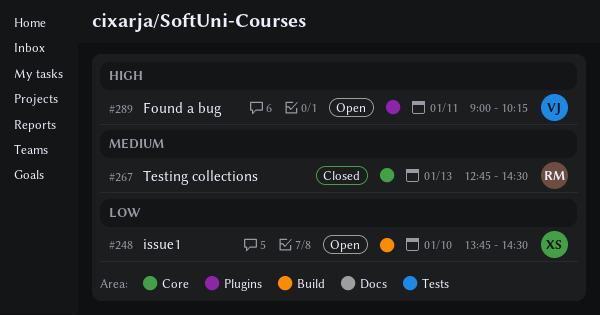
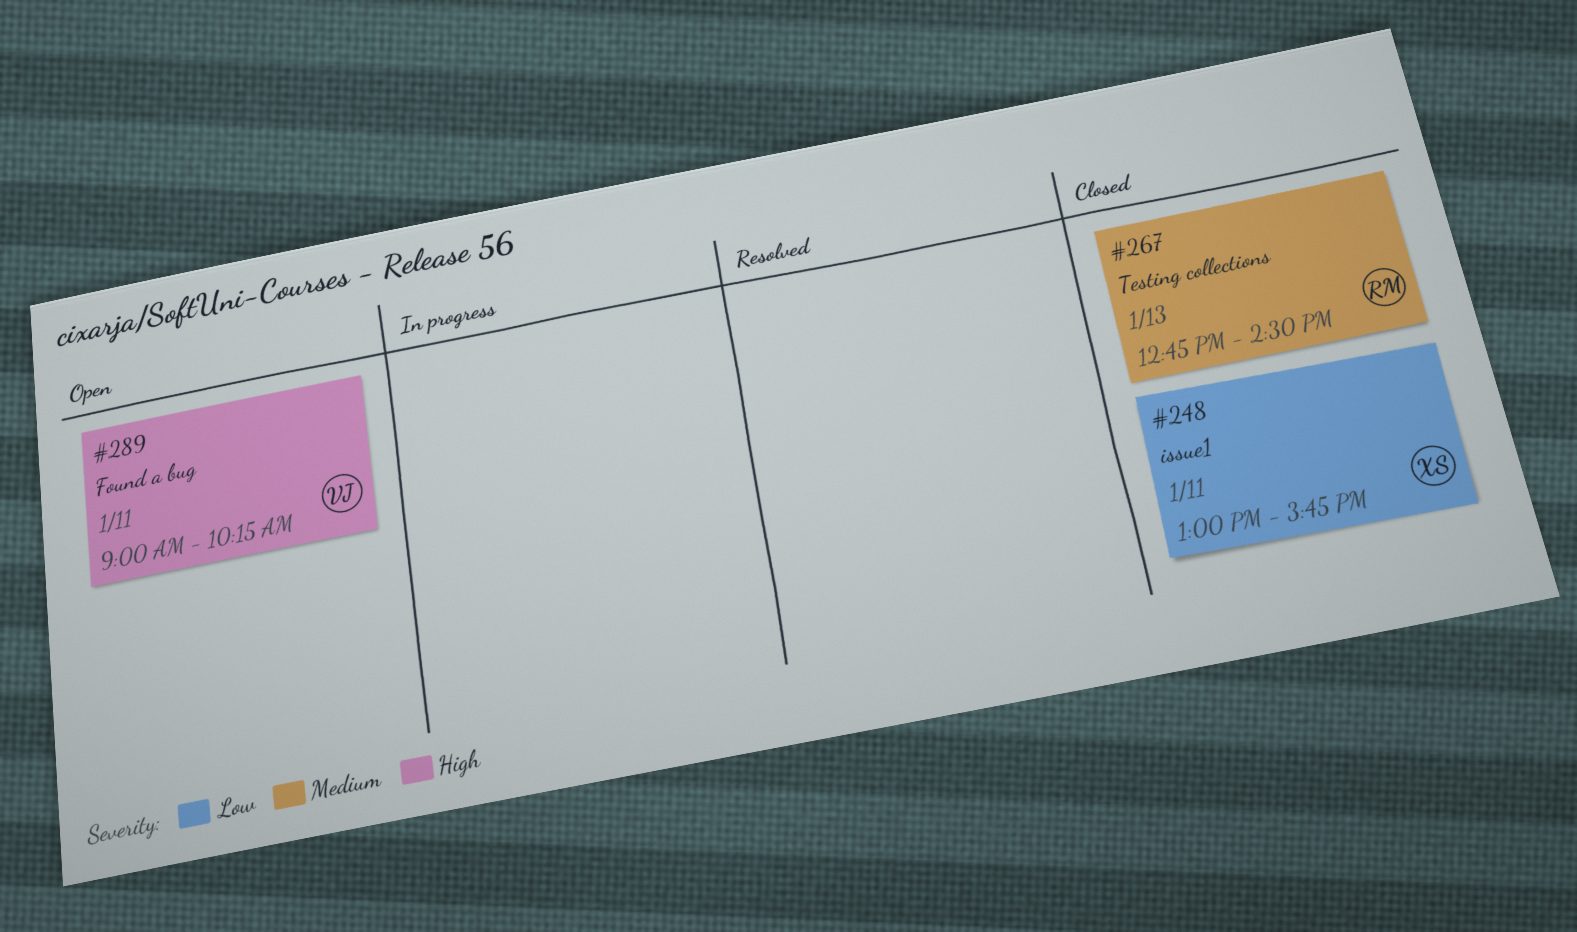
#248, status: Open -> Closed
#248, day: Jan 10 -> Jan 11
#248, begins: 13:45 -> 13:00
#248, ends: 14:30 -> 15:45

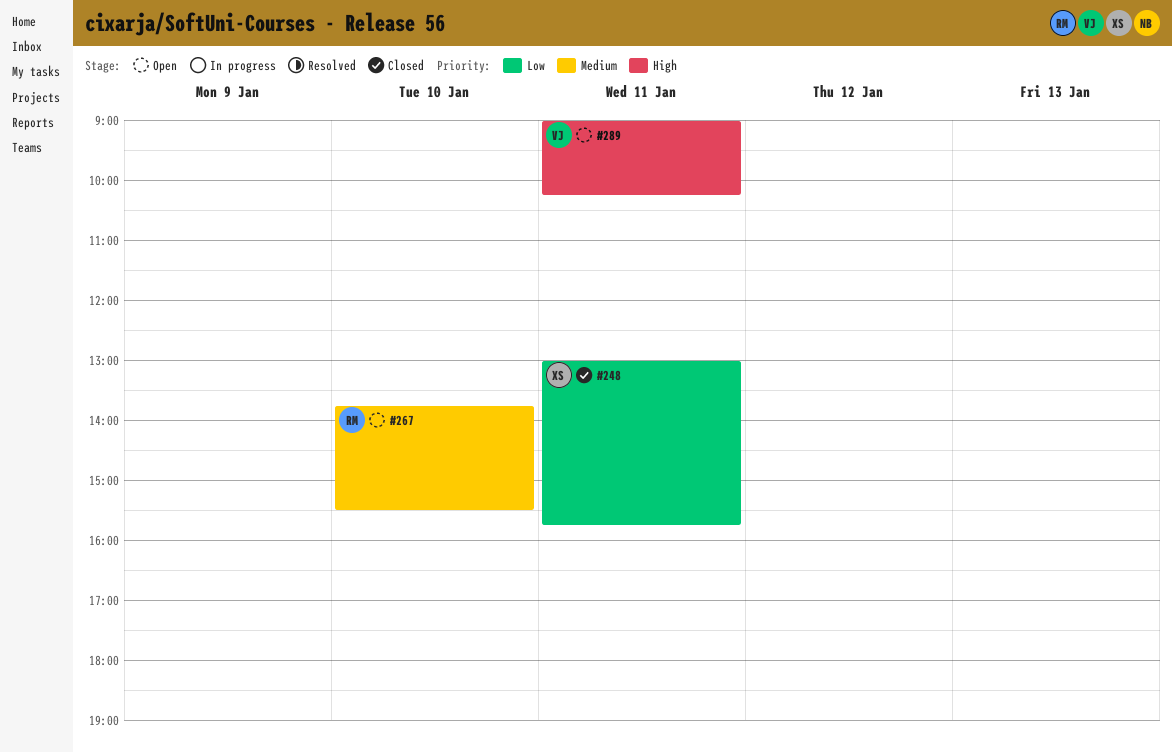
#267, status: Closed -> Open
#267, day: Jan 13 -> Jan 10
#267, begins: 12:45 -> 13:45
#267, ends: 14:30 -> 15:30

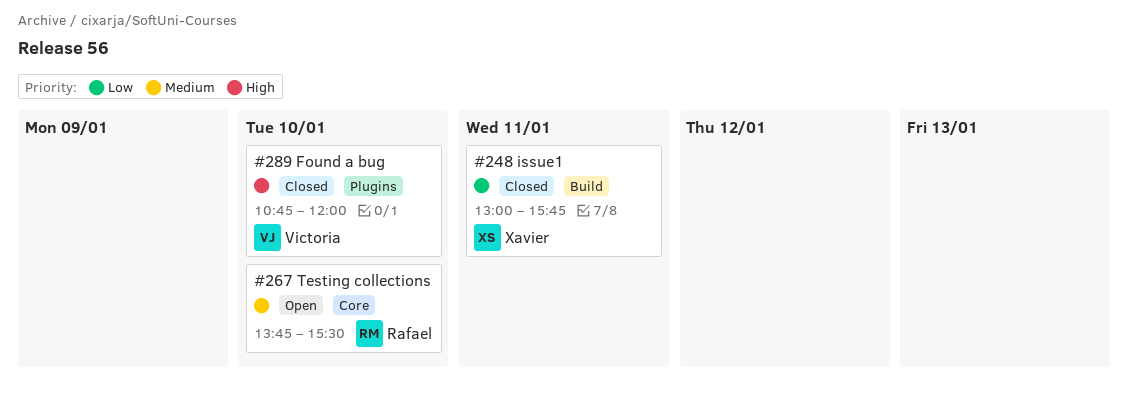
#289, status: Open -> Closed
#289, day: Jan 11 -> Jan 10
#289, begins: 09:00 -> 10:45
#289, ends: 10:15 -> 12:00

